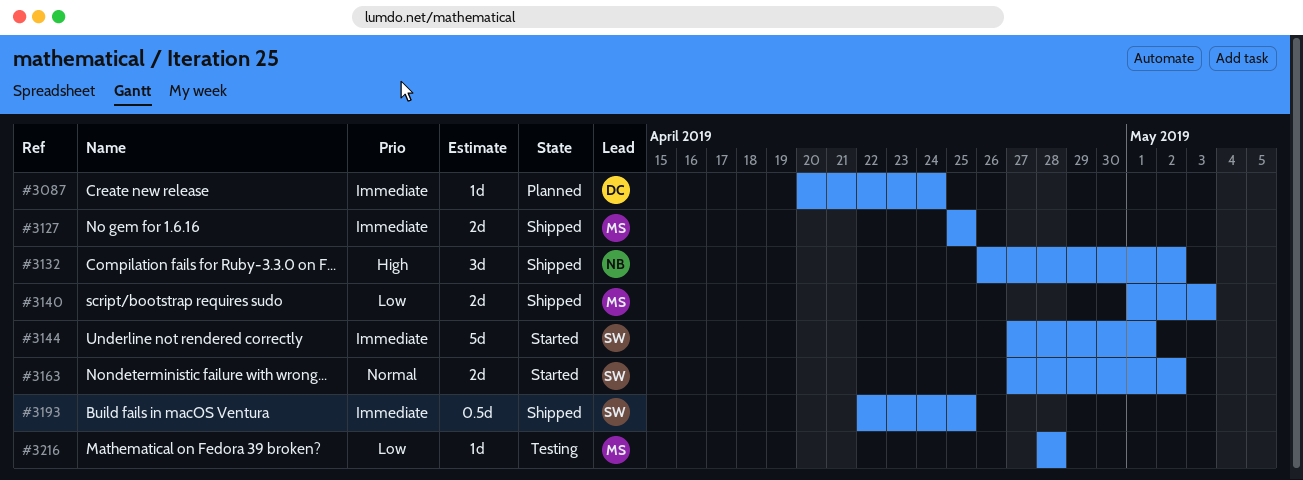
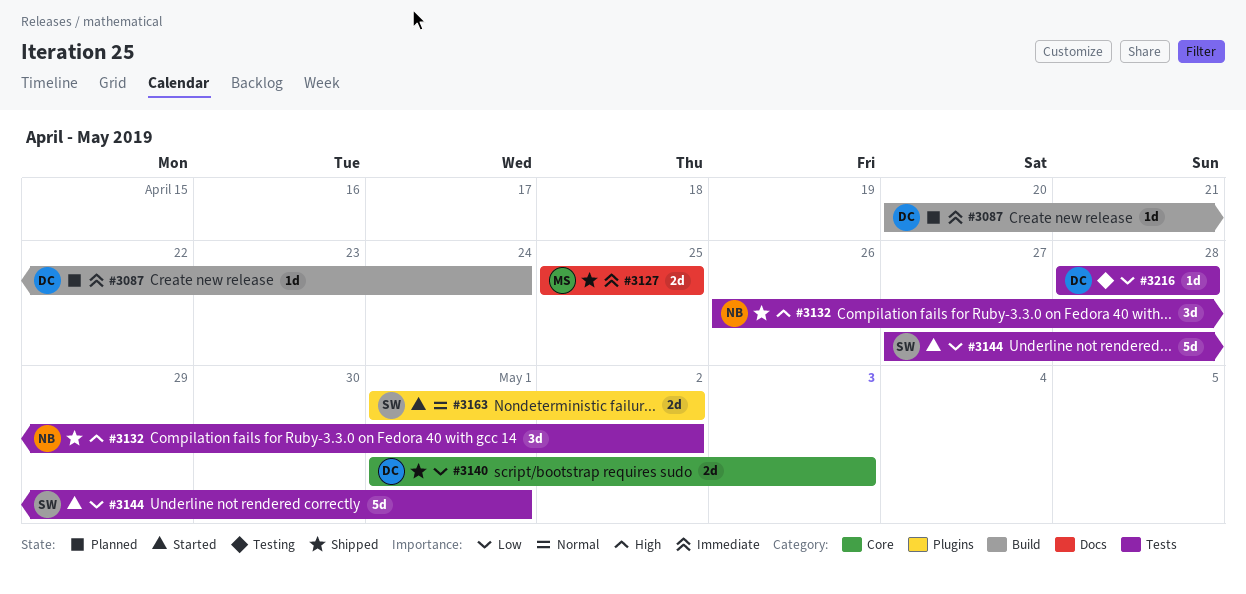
#3140, owner: MS -> DC
#3144, priority: Immediate -> Low
#3163, start: Apr 27 -> May 1
#3193: present -> none
#3216, owner: MS -> DC

